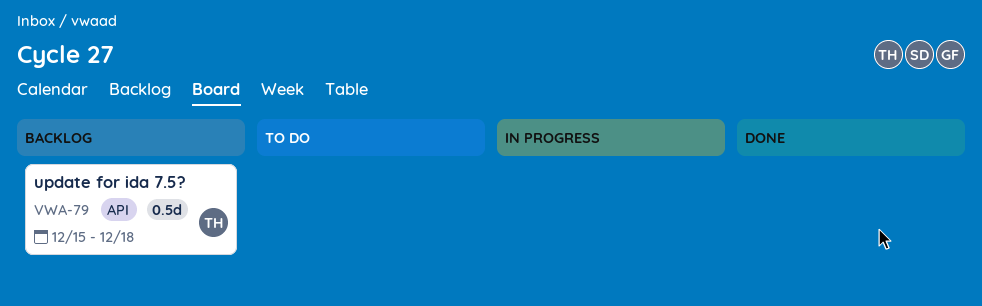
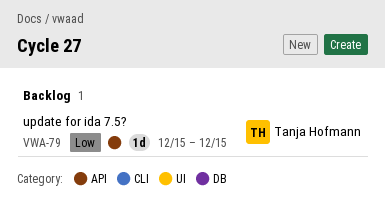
VWA-79, estimate: 0.5d -> 1d
VWA-79, due: Dec 18 -> Dec 15

